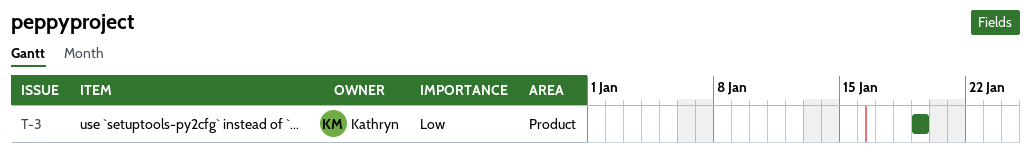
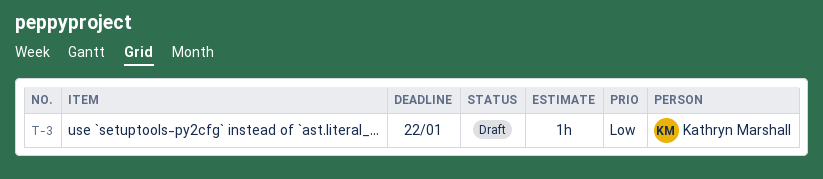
T-3, due: Jan 19 -> Jan 22

